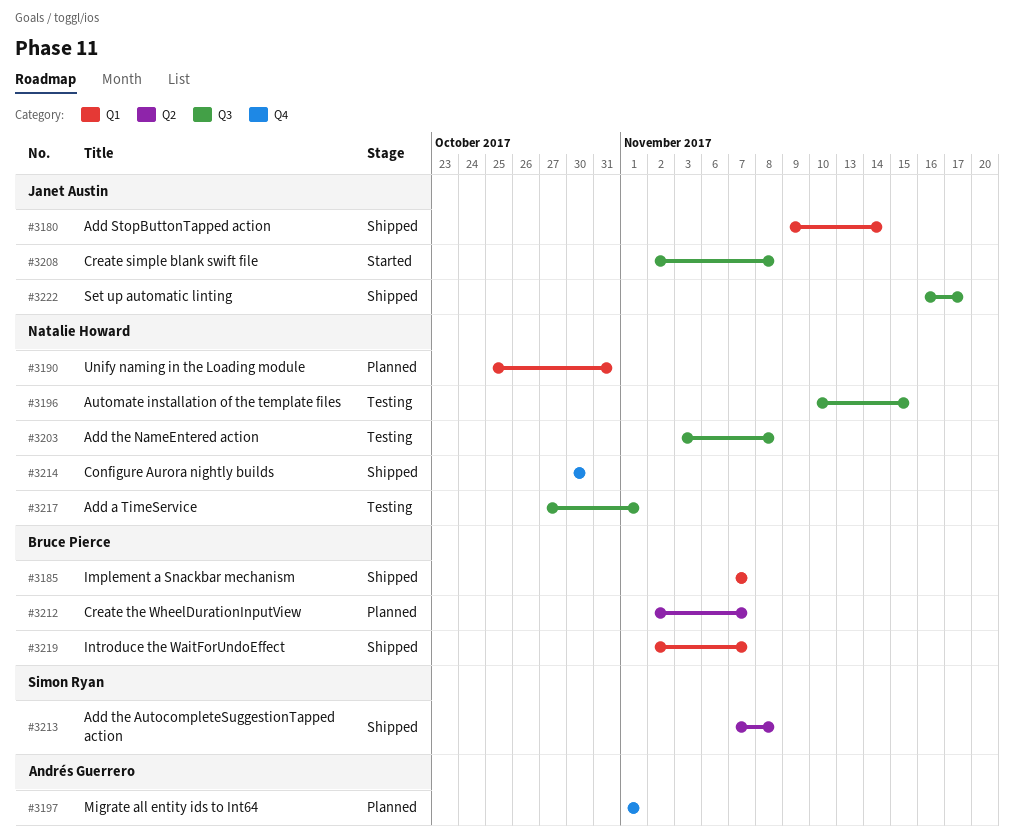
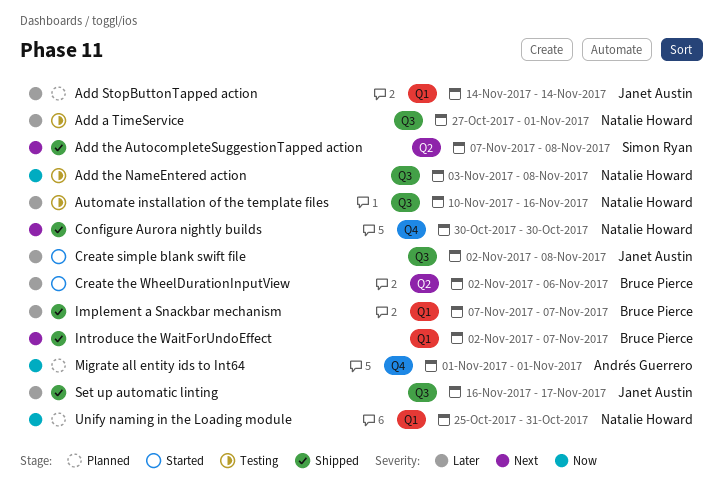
Add StopButtonTapped action, status: Shipped -> Planned
Add StopButtonTapped action, start: Nov 9 -> Nov 14
Automate installation of the template files, due: Nov 15 -> Nov 16
Create the WheelDurationInputView, status: Planned -> Started
Create the WheelDurationInputView, due: Nov 7 -> Nov 6

